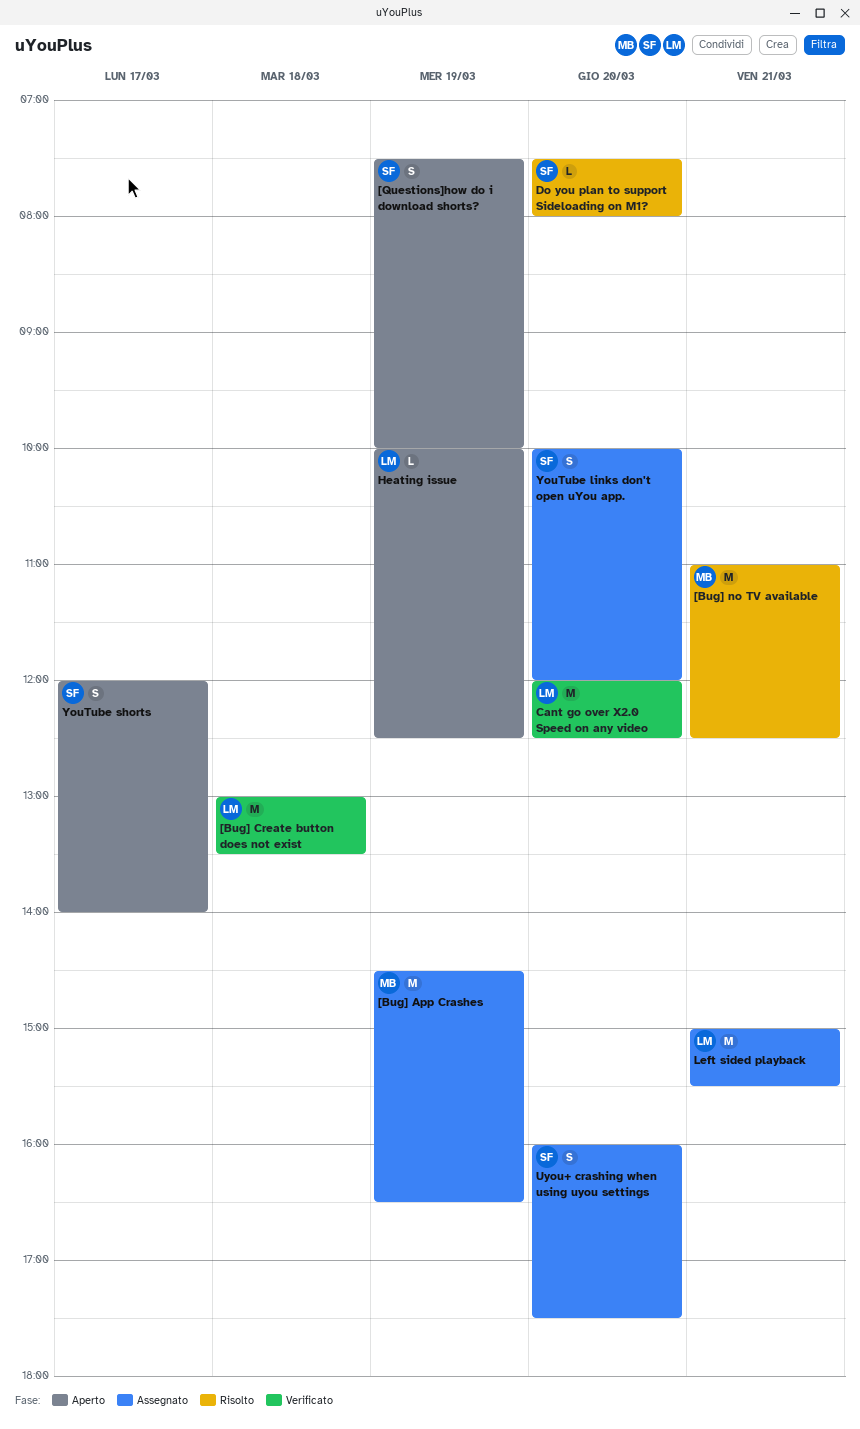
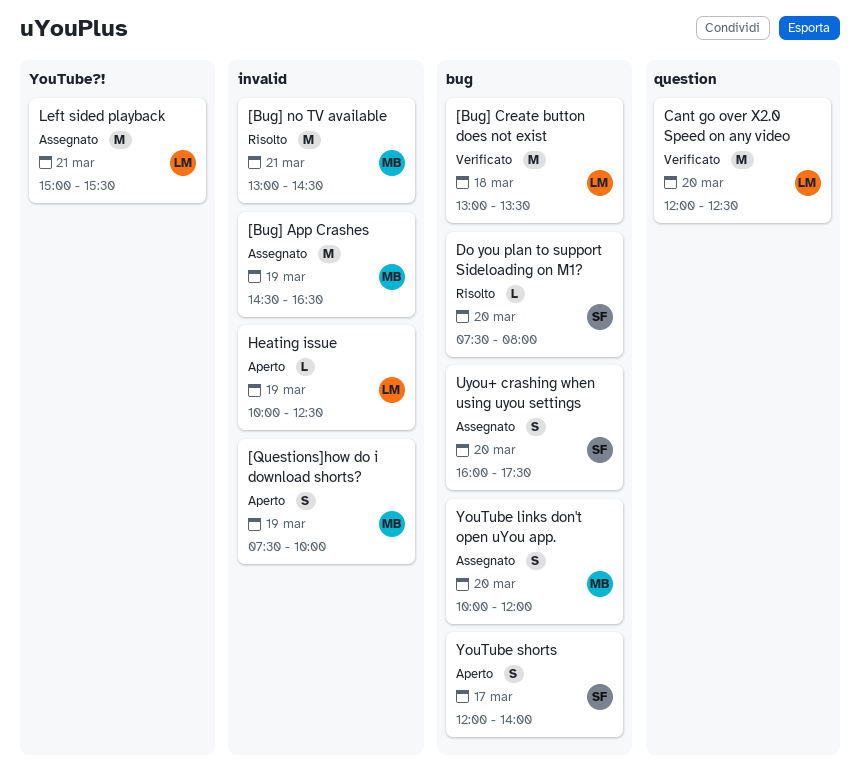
[Bug] no TV available, begins: 11:00 -> 13:00
[Bug] no TV available, ends: 12:30 -> 14:30
[Questions]how do i download shorts?, owner: SF -> MB
YouTube links don't open uYou app., owner: SF -> MB

